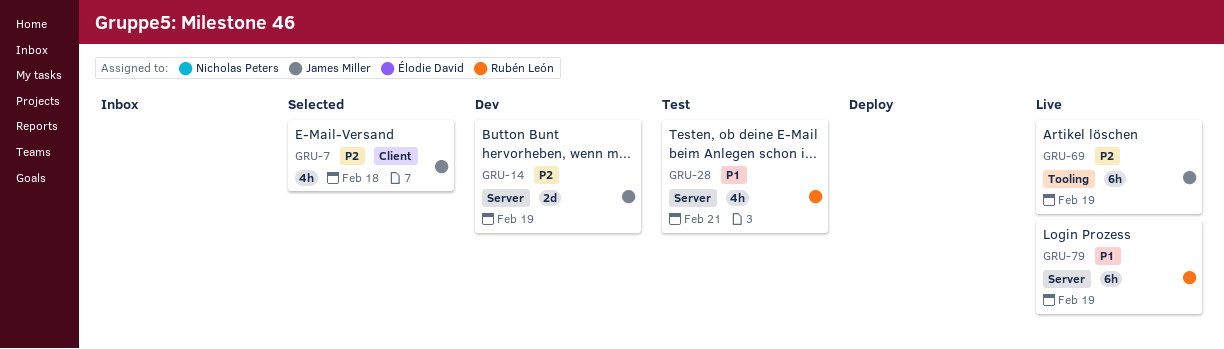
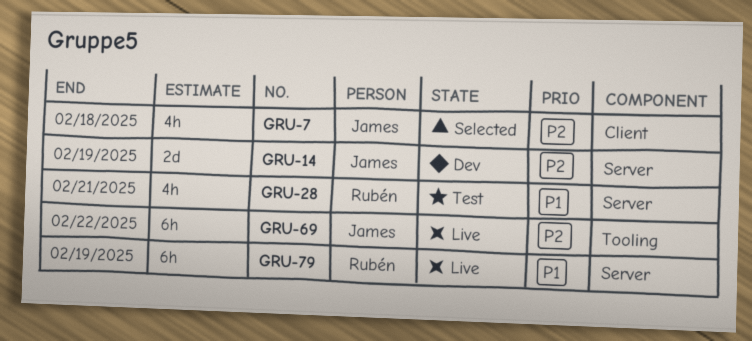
GRU-69, due: Feb 19 -> Feb 22

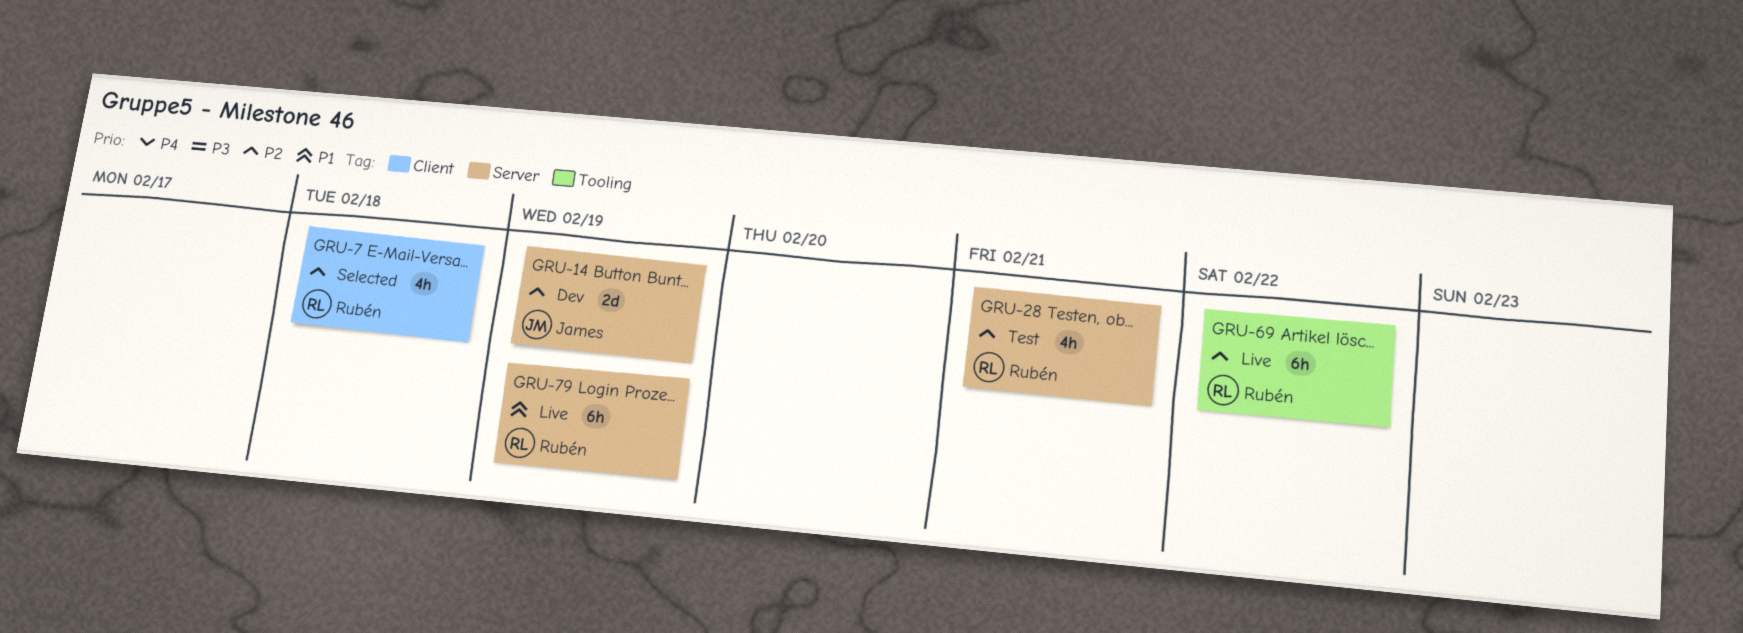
GRU-7, owner: James -> Rubén
GRU-28, priority: P1 -> P2
GRU-69, owner: James -> Rubén

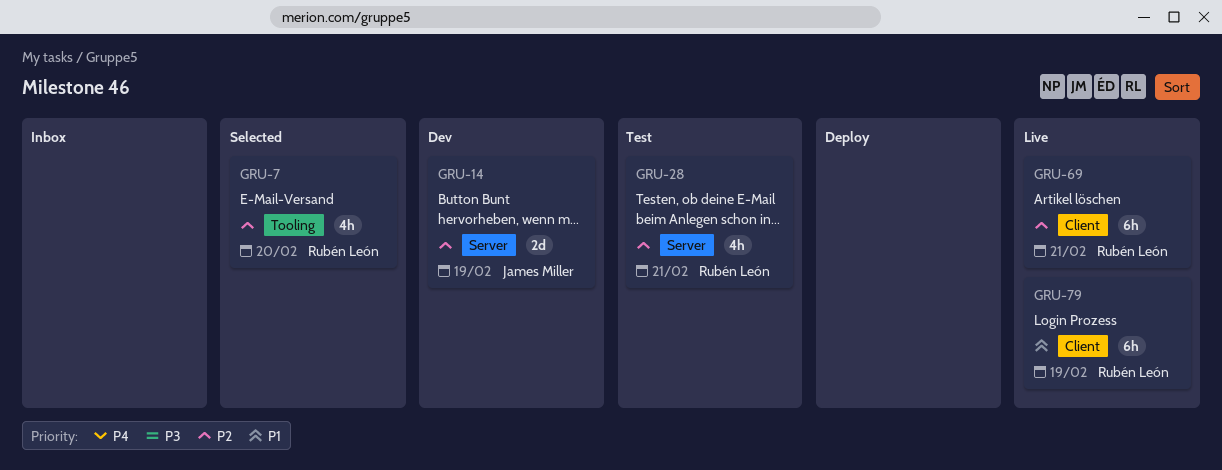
GRU-7, label: Client -> Tooling
GRU-7, due: Feb 18 -> Feb 20
GRU-69, label: Tooling -> Client
GRU-69, due: Feb 22 -> Feb 21
GRU-79, label: Server -> Client

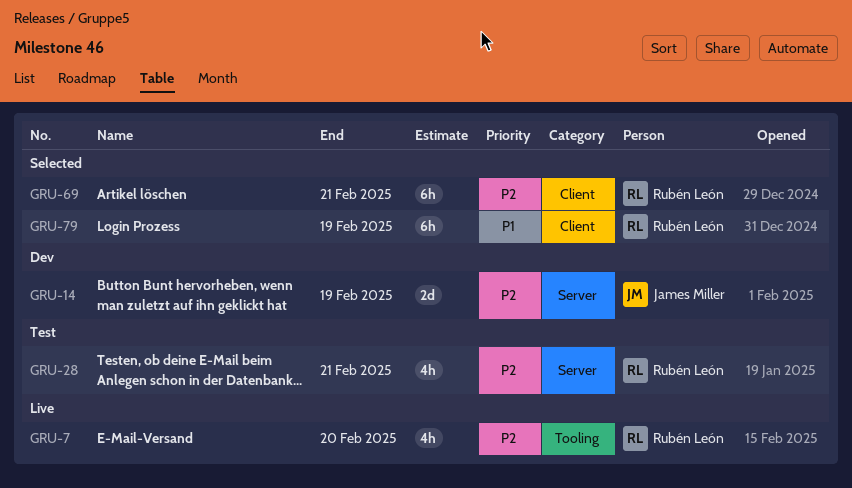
GRU-7, status: Selected -> Live
GRU-69, status: Live -> Selected
GRU-79, status: Live -> Selected

